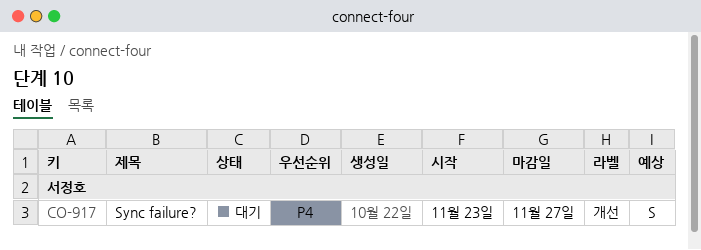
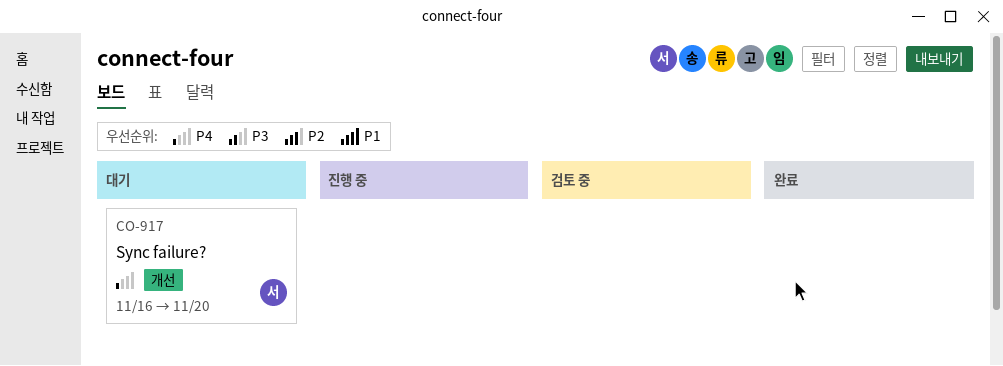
CO-917, start: Nov 23 -> Nov 16
CO-917, due: Nov 27 -> Nov 20

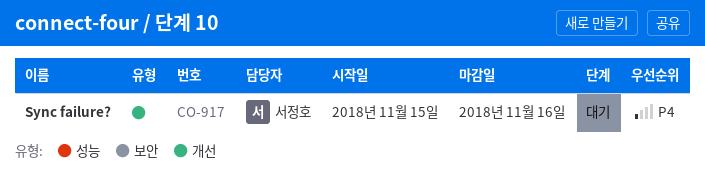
CO-917, start: Nov 16 -> Nov 15
CO-917, due: Nov 20 -> Nov 16

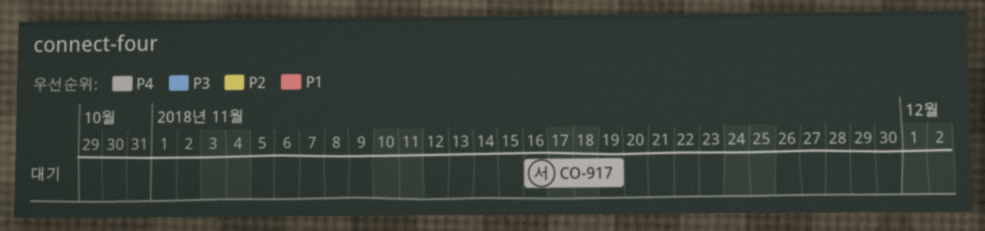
CO-917, start: Nov 15 -> Nov 16
CO-917, due: Nov 16 -> Nov 19

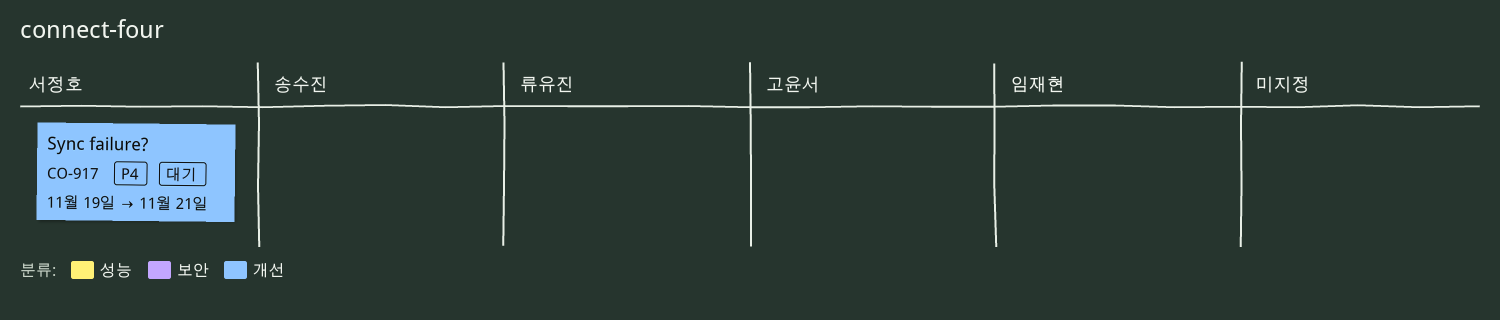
CO-917, start: Nov 16 -> Nov 19
CO-917, due: Nov 19 -> Nov 21

